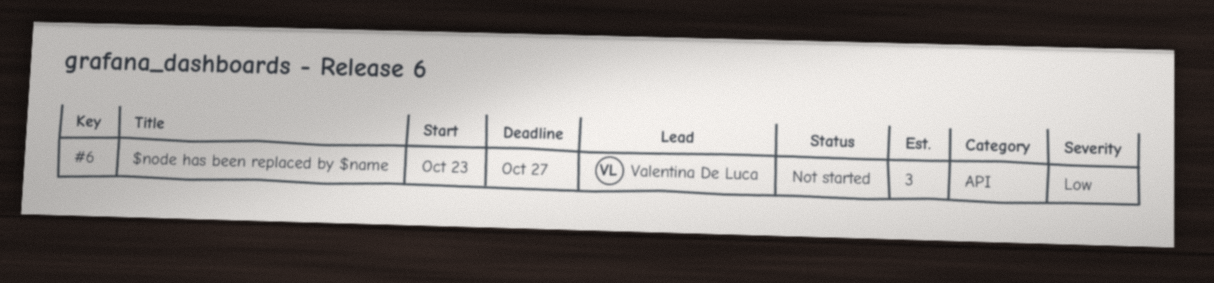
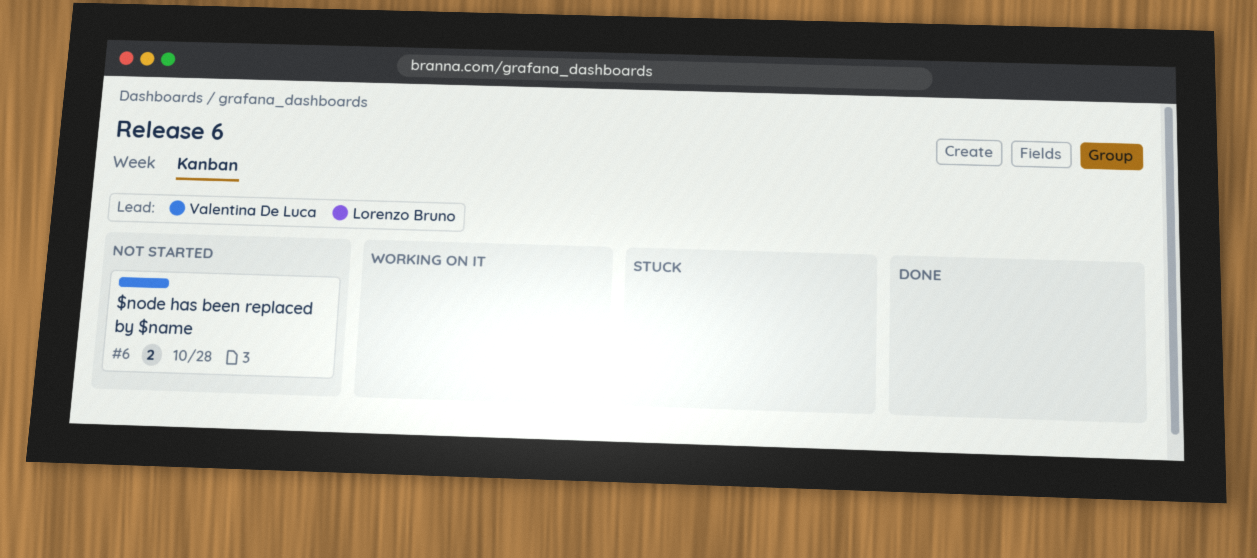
#6, estimate: 3 -> 2
#6, due: Oct 27 -> Oct 28

